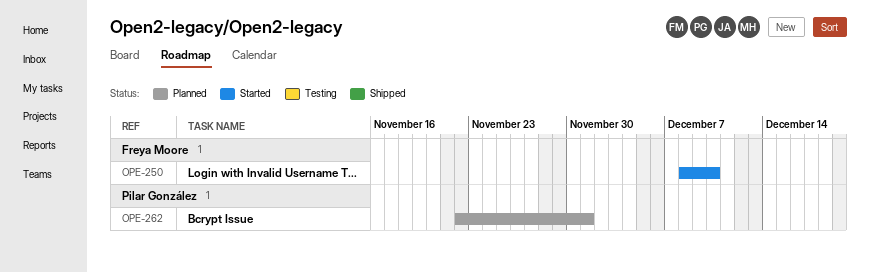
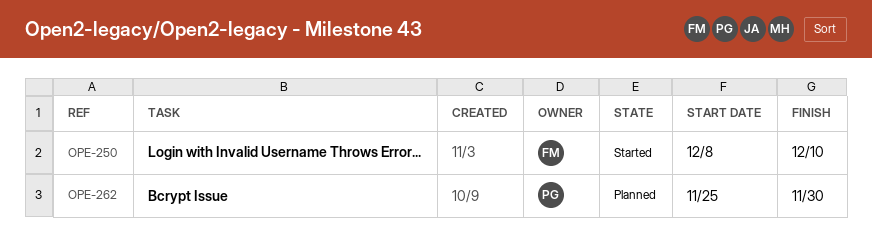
OPE-262, start: Nov 22 -> Nov 25
OPE-262, due: Dec 1 -> Nov 30

